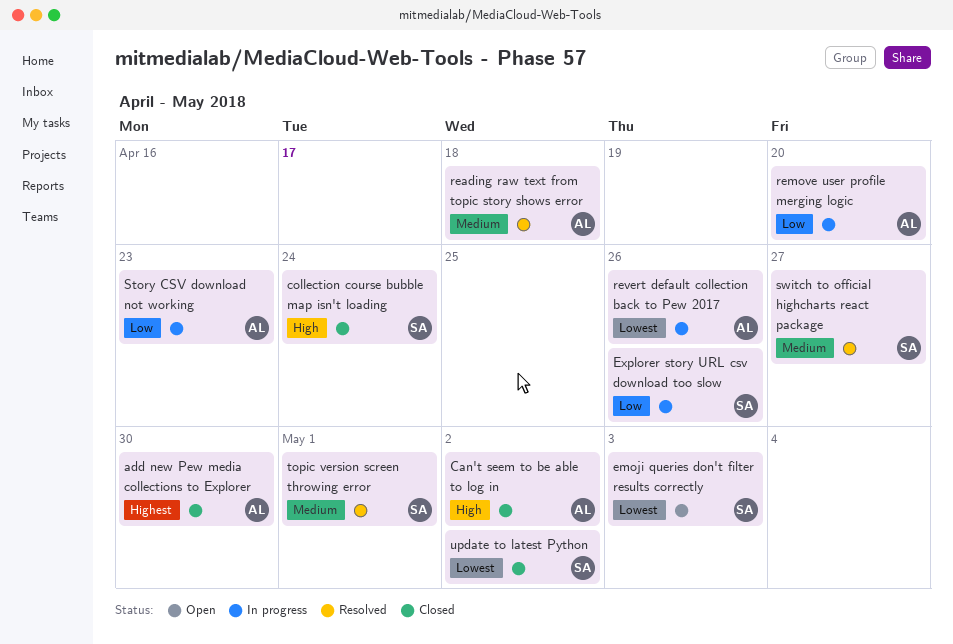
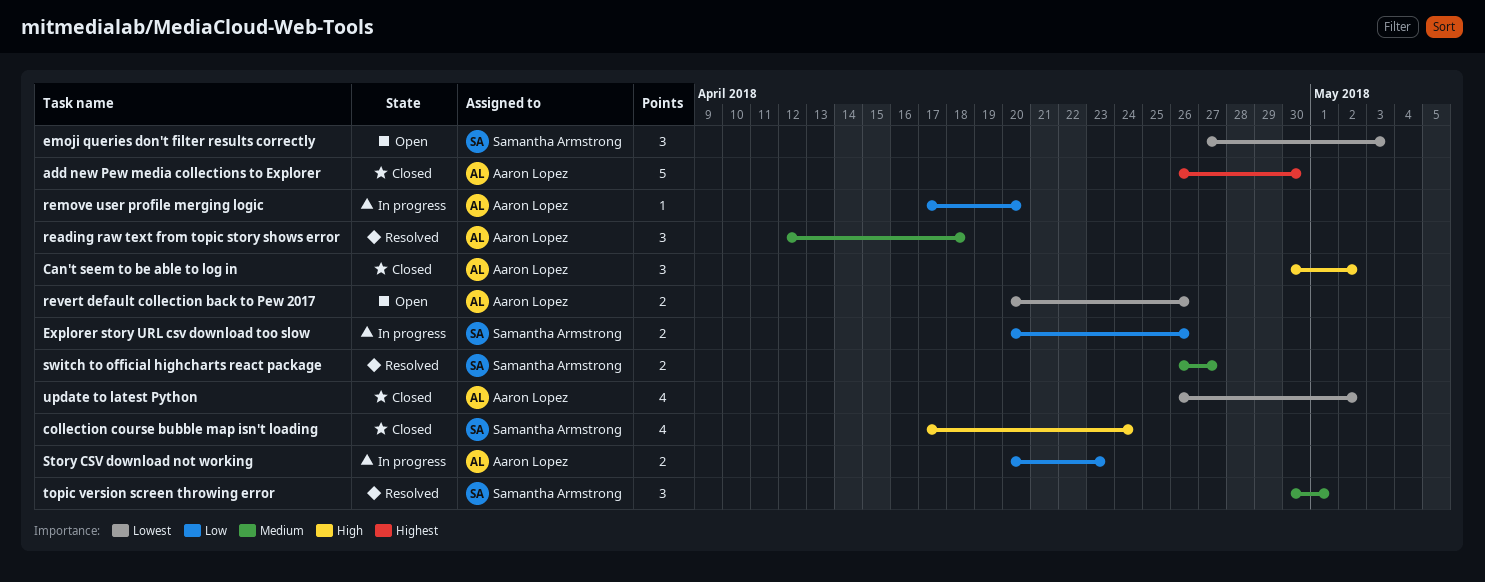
revert default collection back to Pew 2017, status: In progress -> Open
update to latest Python, owner: Samantha Armstrong -> Aaron Lopez

